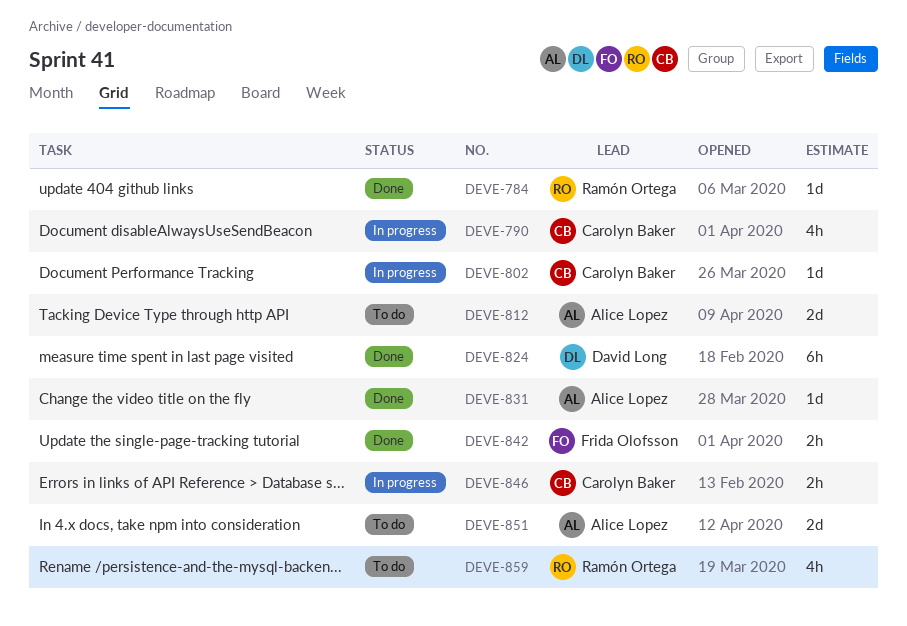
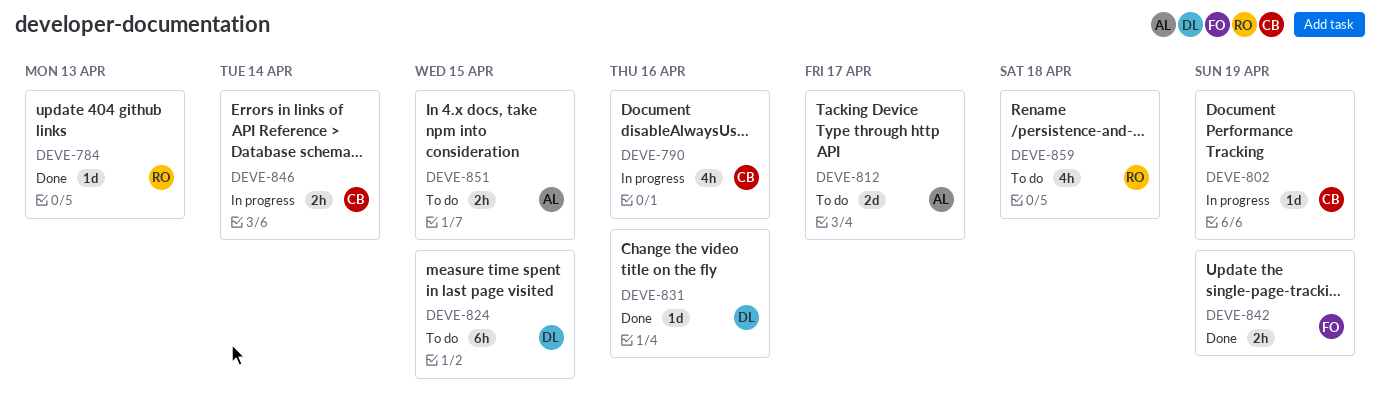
DEVE-824, status: Done -> To do
DEVE-831, owner: Alice Lopez -> David Long
DEVE-851, estimate: 2d -> 2h

